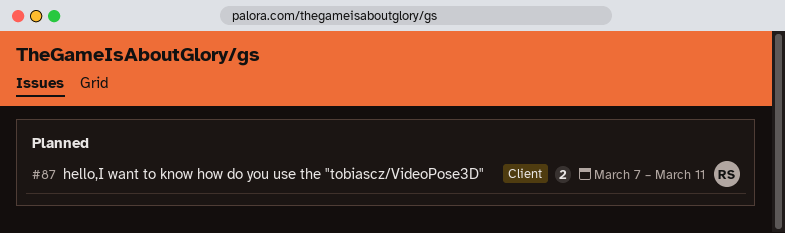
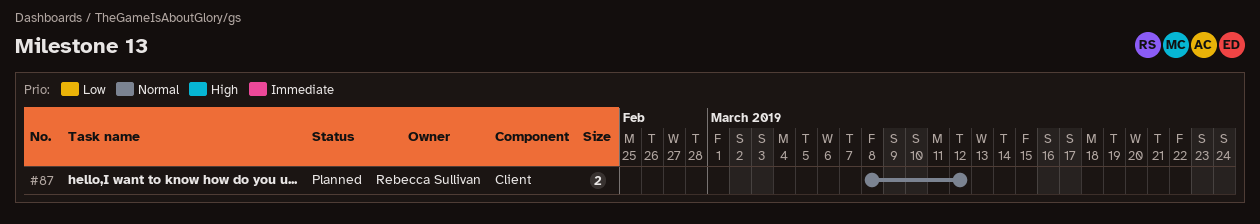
#87, start: Mar 7 -> Mar 8
#87, due: Mar 11 -> Mar 12

